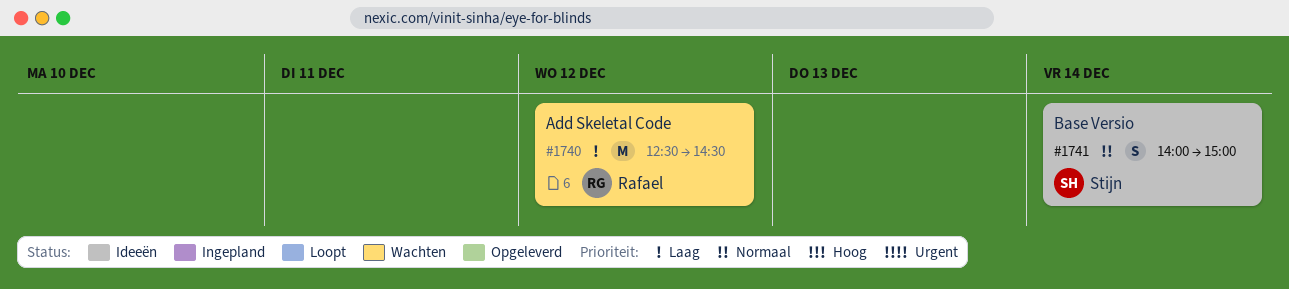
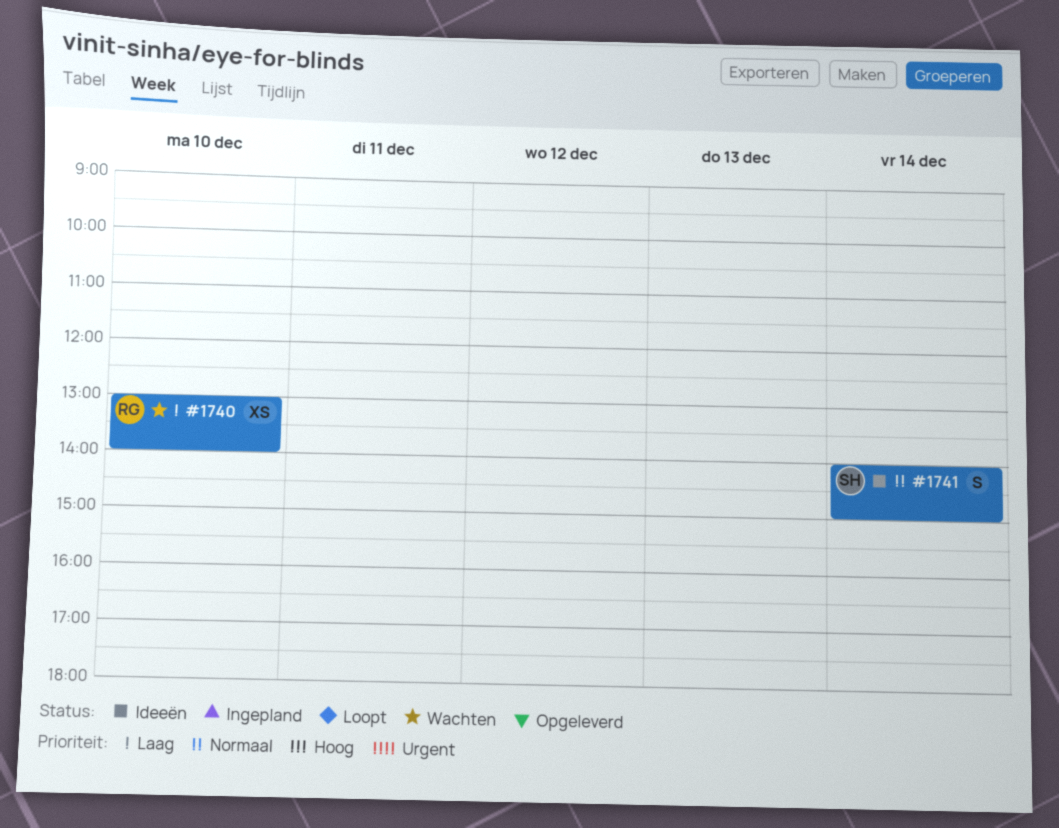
#1740, estimate: M -> XS
#1740, day: Dec 12 -> Dec 10
#1740, begins: 12:30 -> 13:00
#1740, ends: 14:30 -> 14:00

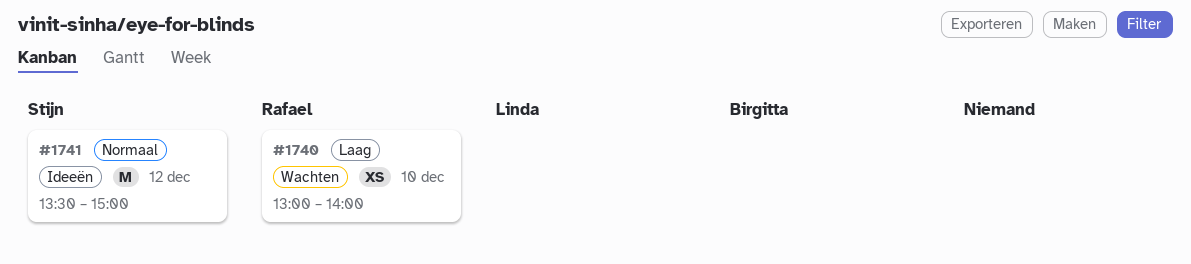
#1741, estimate: S -> M
#1741, day: Dec 14 -> Dec 12
#1741, begins: 14:00 -> 13:30

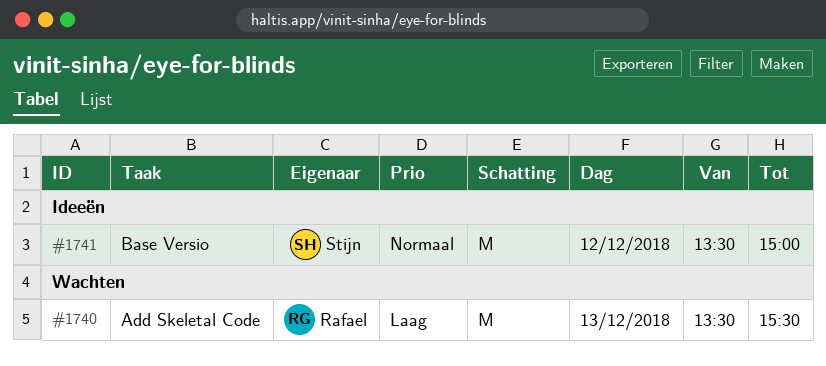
#1740, estimate: XS -> M
#1740, day: Dec 10 -> Dec 13
#1740, begins: 13:00 -> 13:30
#1740, ends: 14:00 -> 15:30

